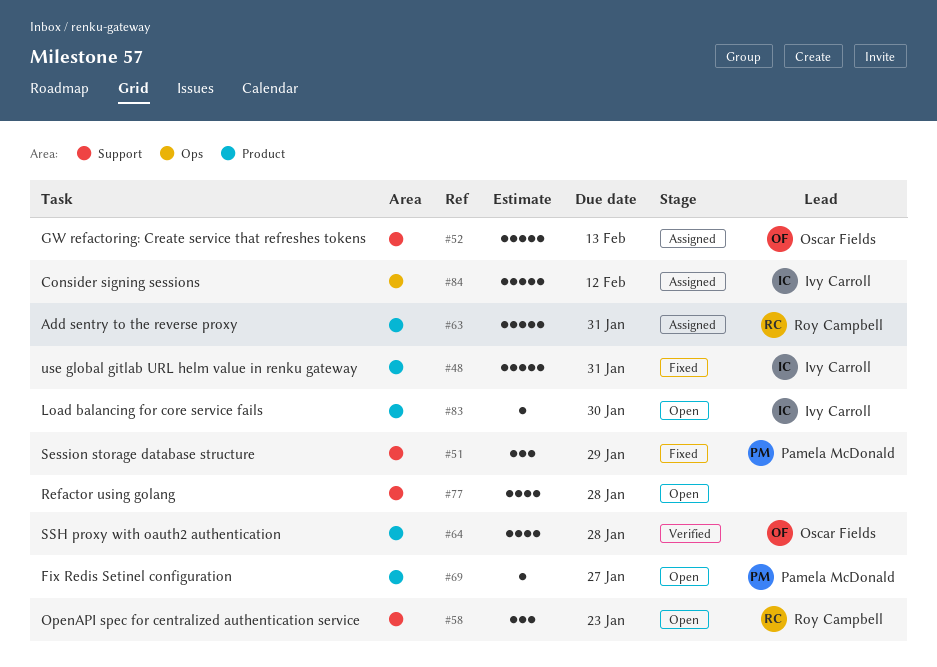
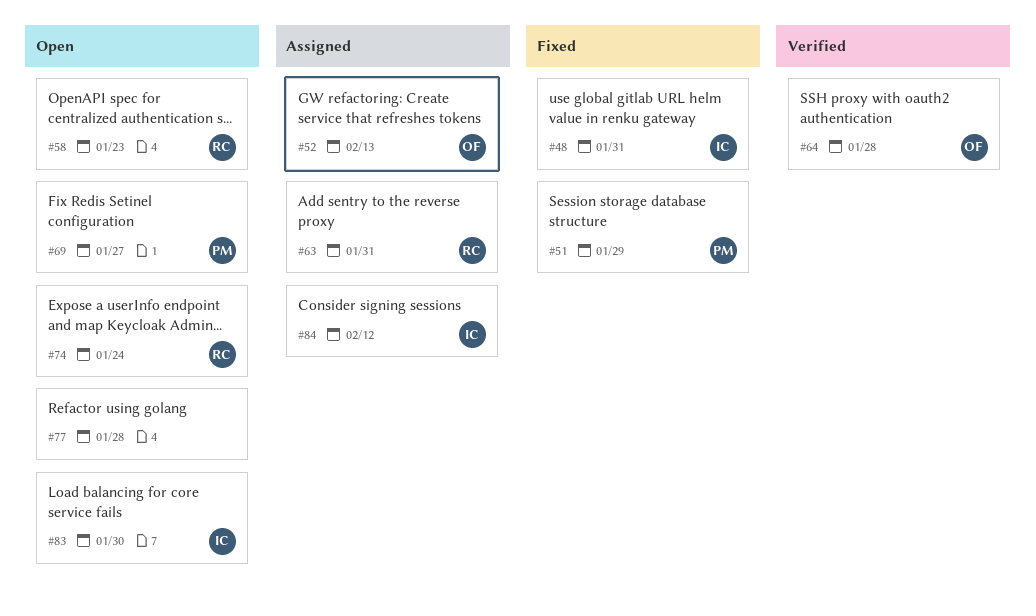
#74: none -> present

